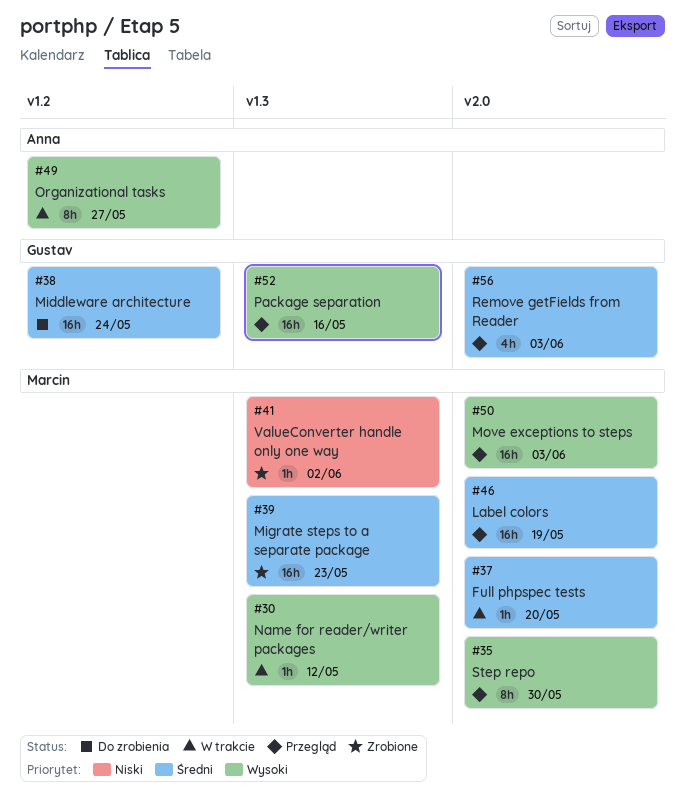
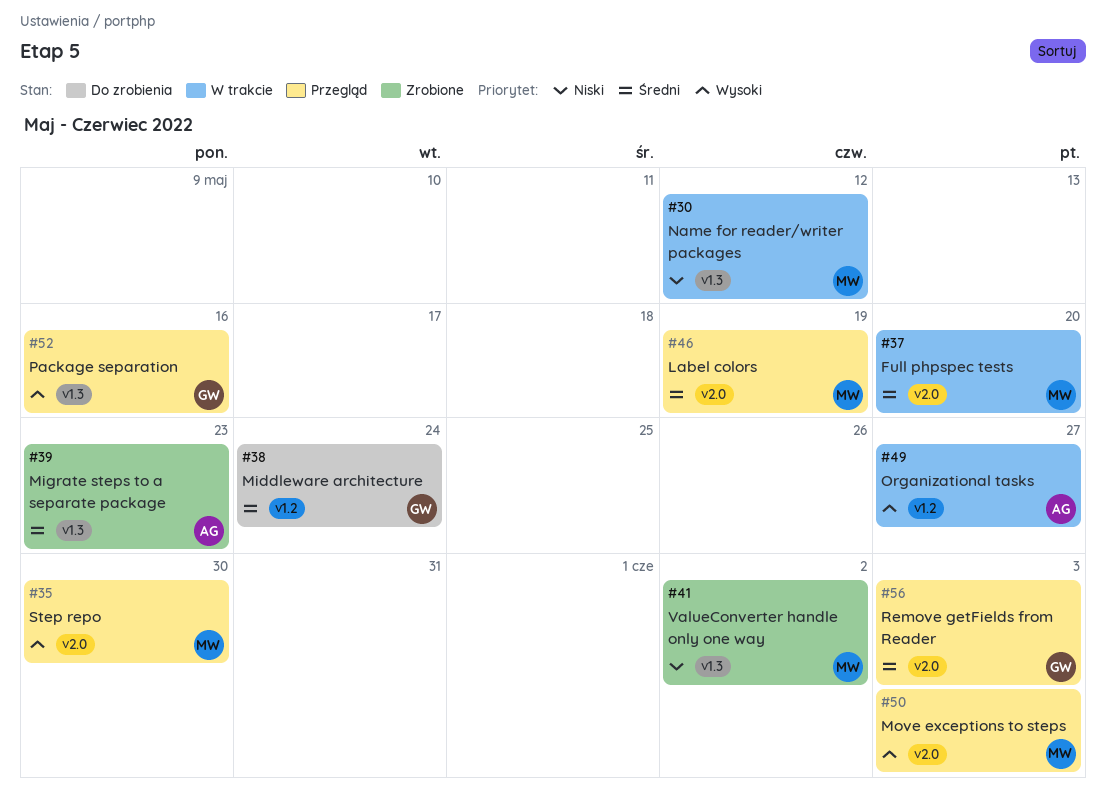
#30, priority: Wysoki -> Niski
#39, owner: Marcin -> Anna

